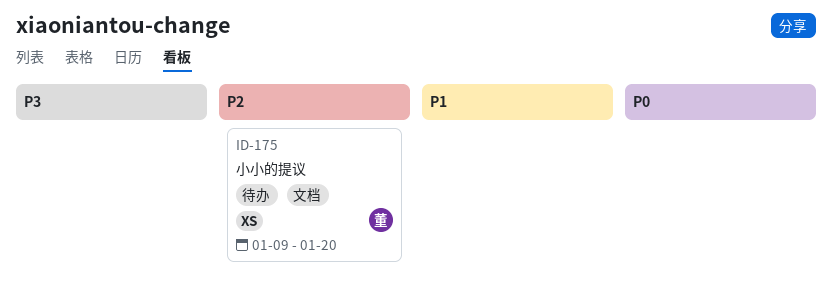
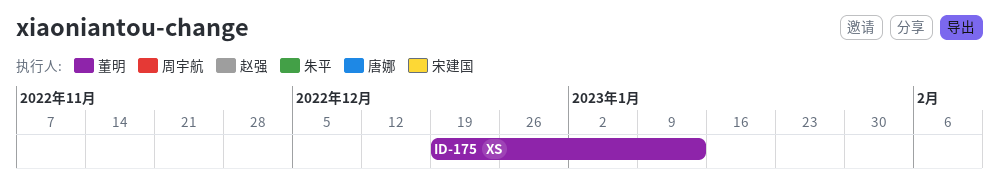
ID-175, start: Jan 9 -> Dec 19
ID-175, due: Jan 20 -> Jan 13

